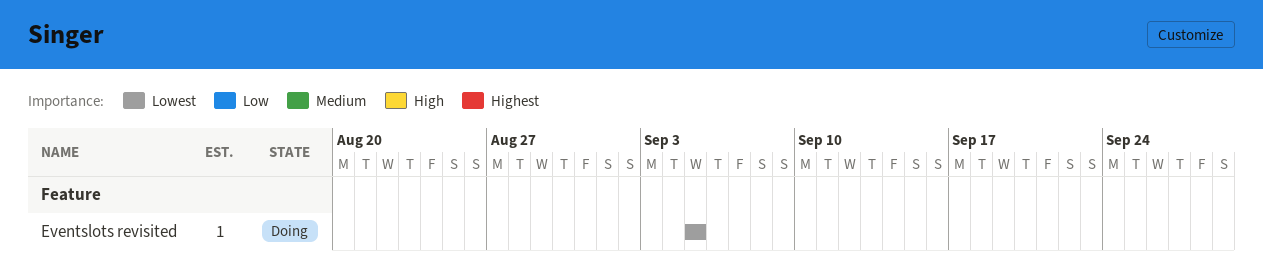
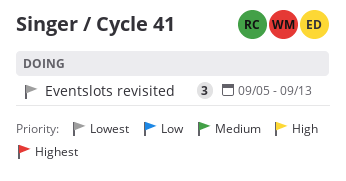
Eventslots revisited, estimate: 1 -> 3
Eventslots revisited, due: Sep 5 -> Sep 13

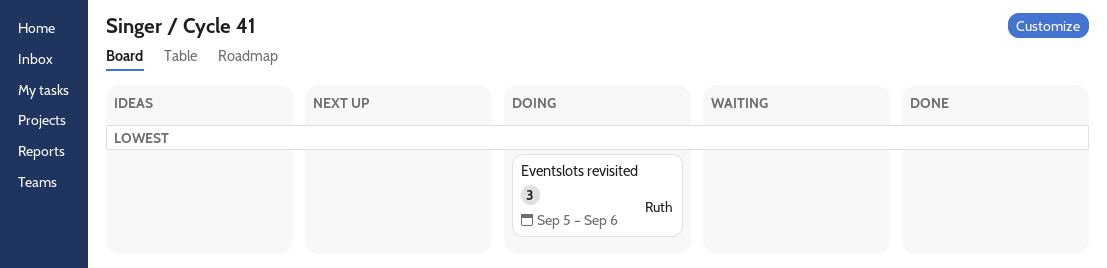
Eventslots revisited, due: Sep 13 -> Sep 6

